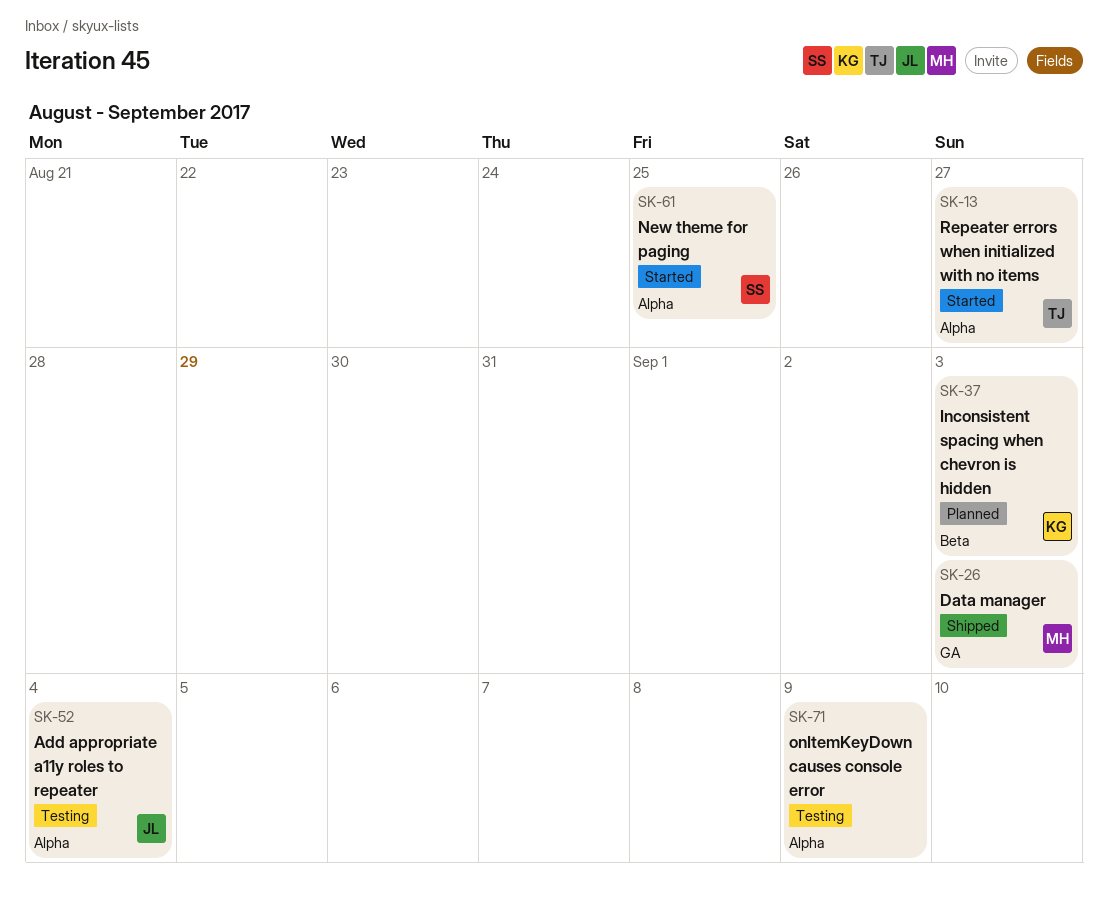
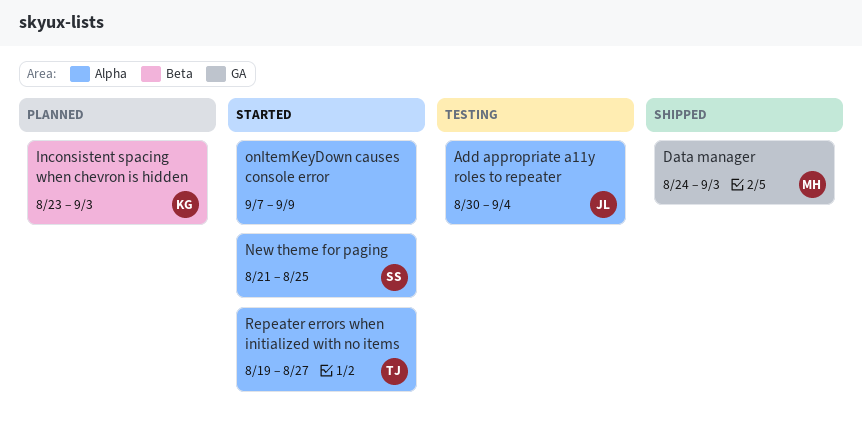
onItemKeyDown causes console error, status: Testing -> Started

